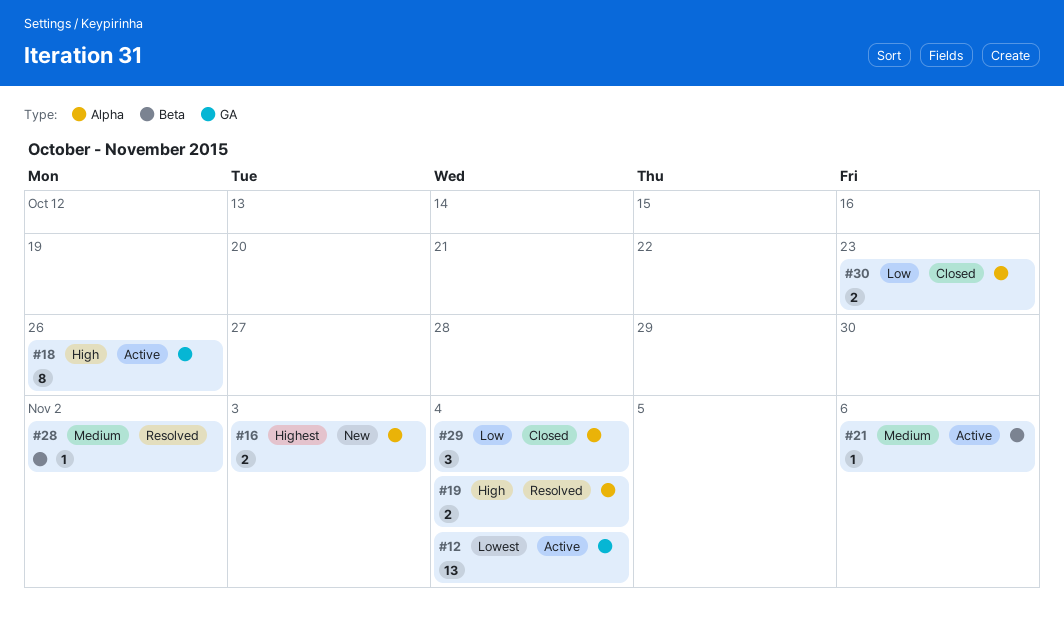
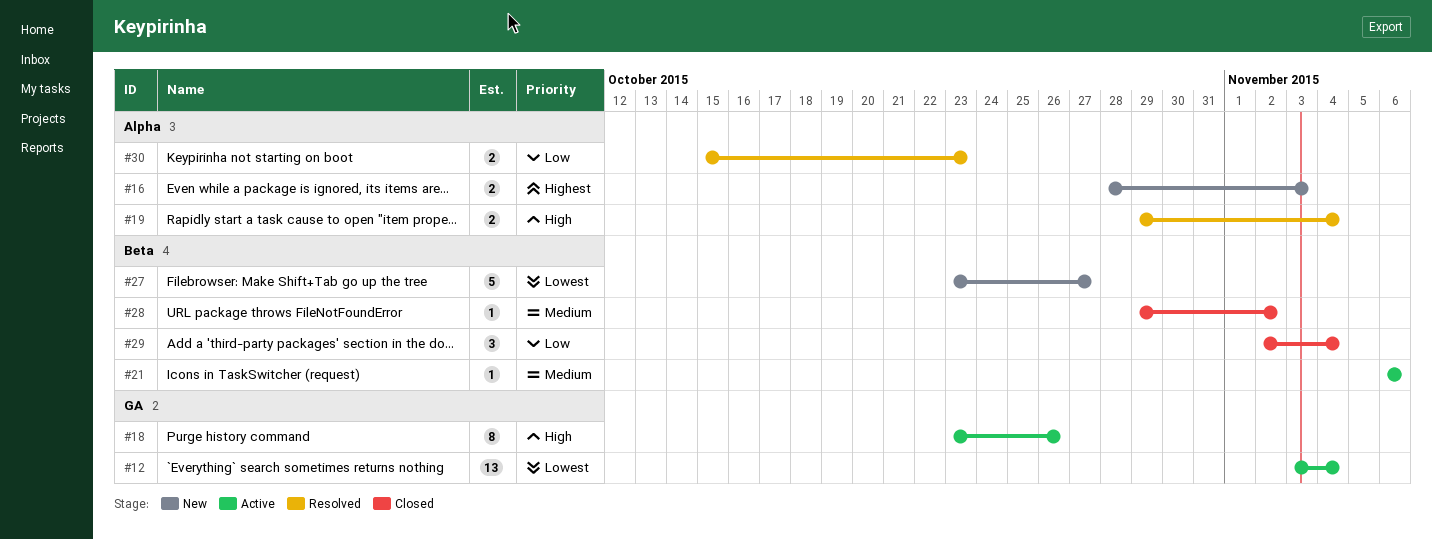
#27: none -> present
#28, status: Resolved -> Closed
#29, label: Alpha -> Beta
#30, status: Closed -> Resolved

